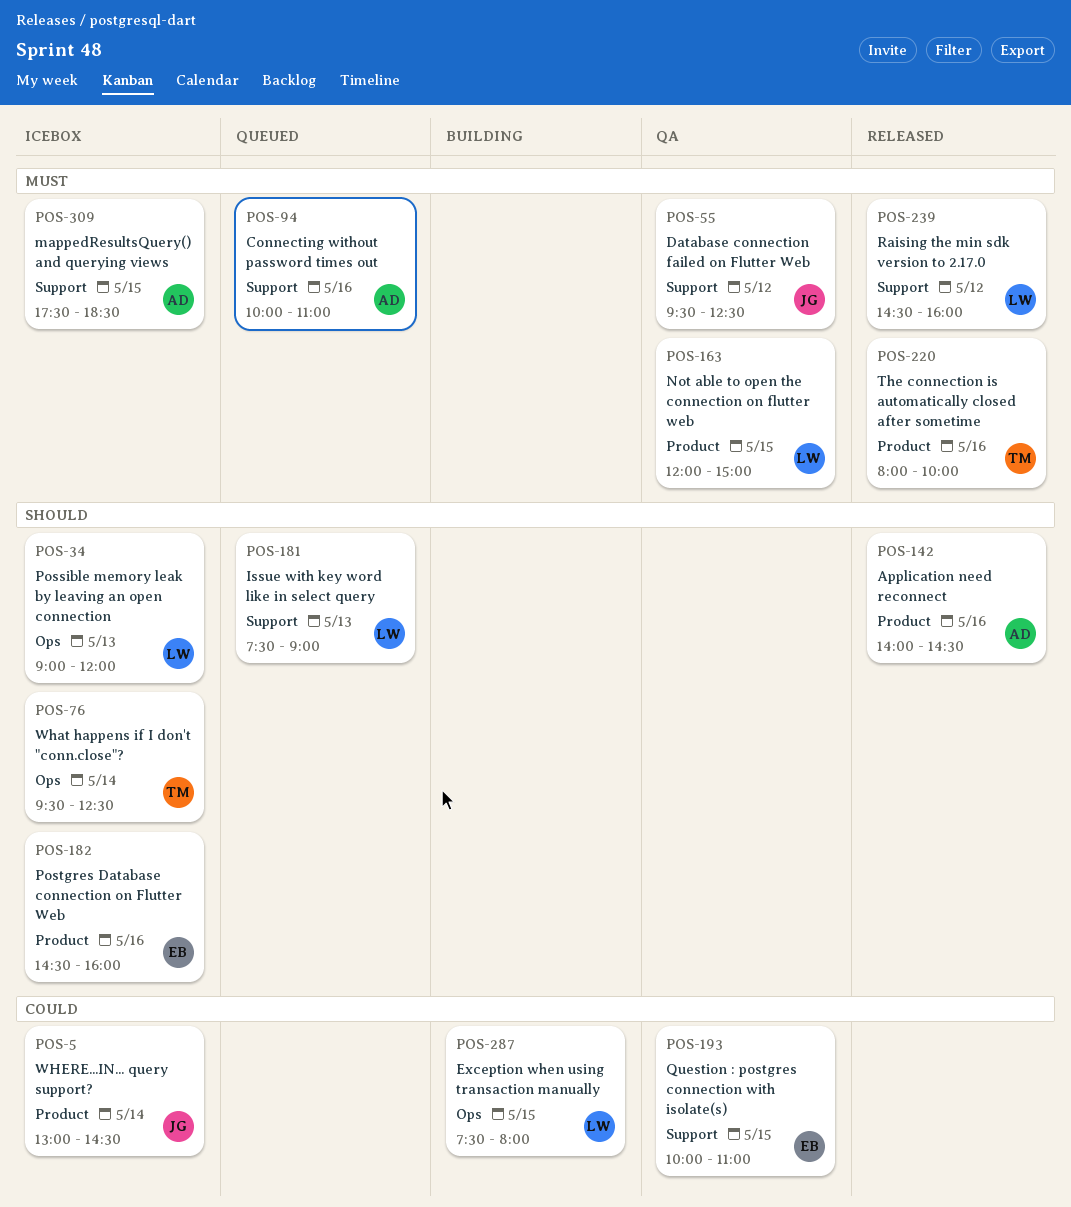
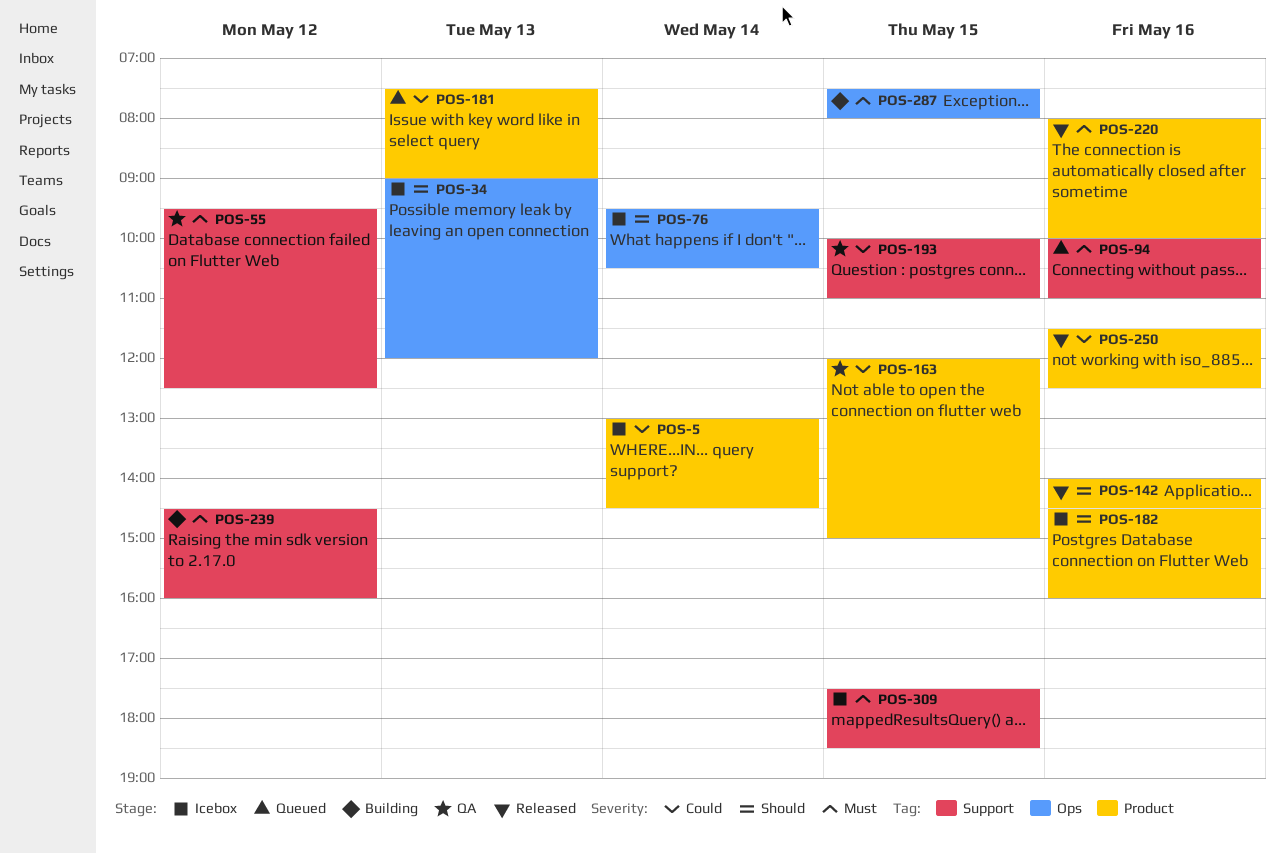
POS-76, ends: 12:30 -> 10:30
POS-163, priority: Must -> Could
POS-181, priority: Should -> Could
POS-181, label: Support -> Product
POS-239, status: Released -> Building
POS-250: none -> present
POS-287, priority: Could -> Must

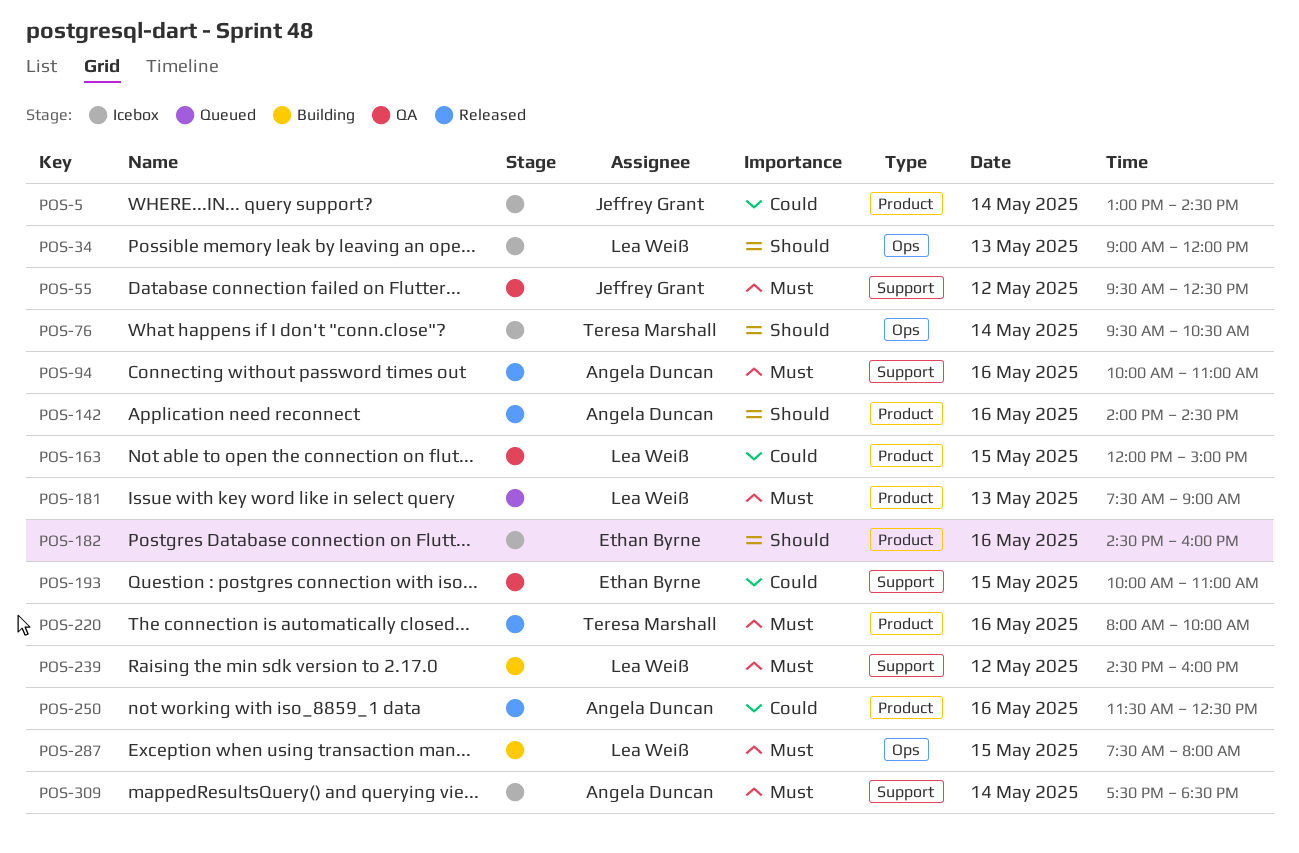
POS-94, status: Queued -> Released
POS-181, priority: Could -> Must
POS-309, day: May 15 -> May 14

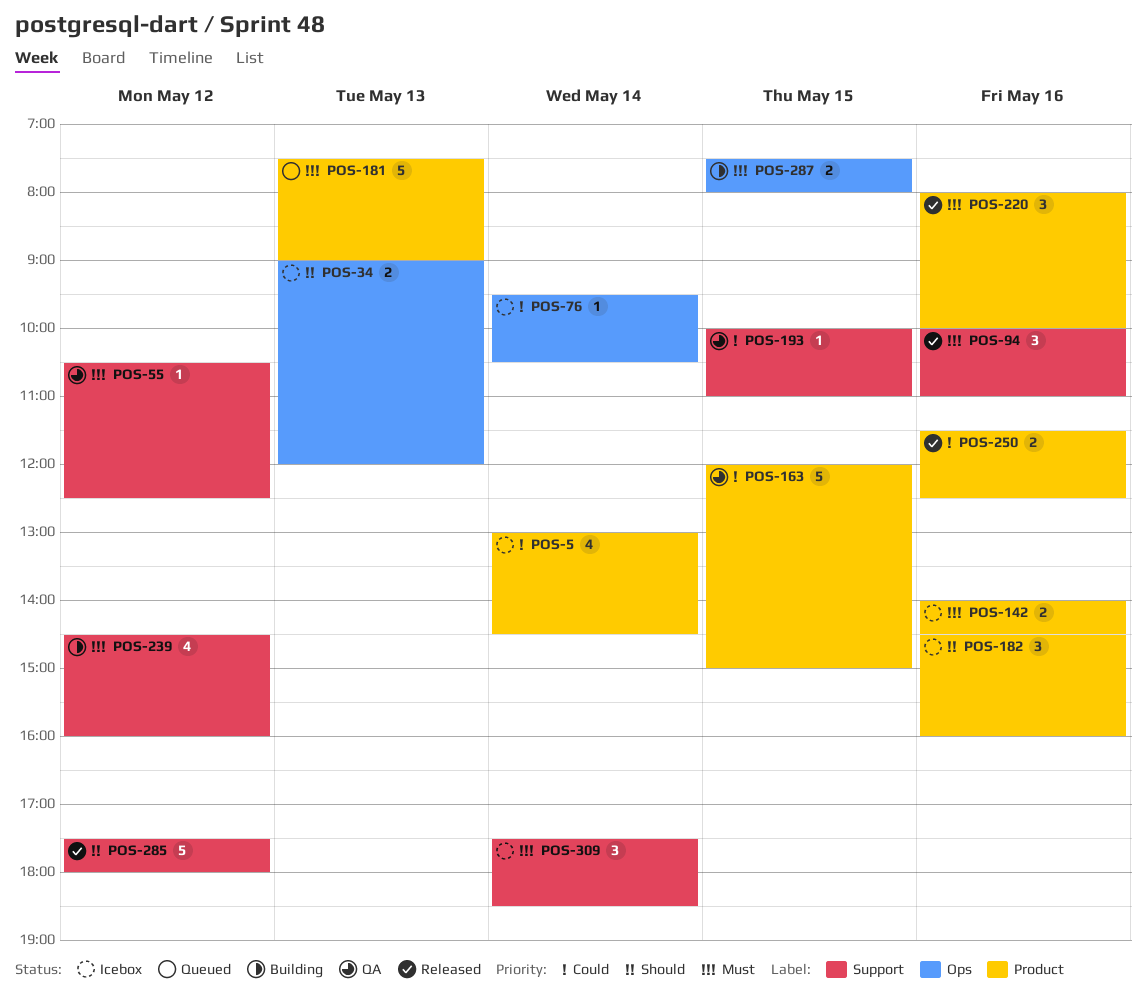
POS-55, begins: 09:30 -> 10:30
POS-76, priority: Should -> Could
POS-142, status: Released -> Icebox
POS-142, priority: Should -> Must
POS-285: none -> present

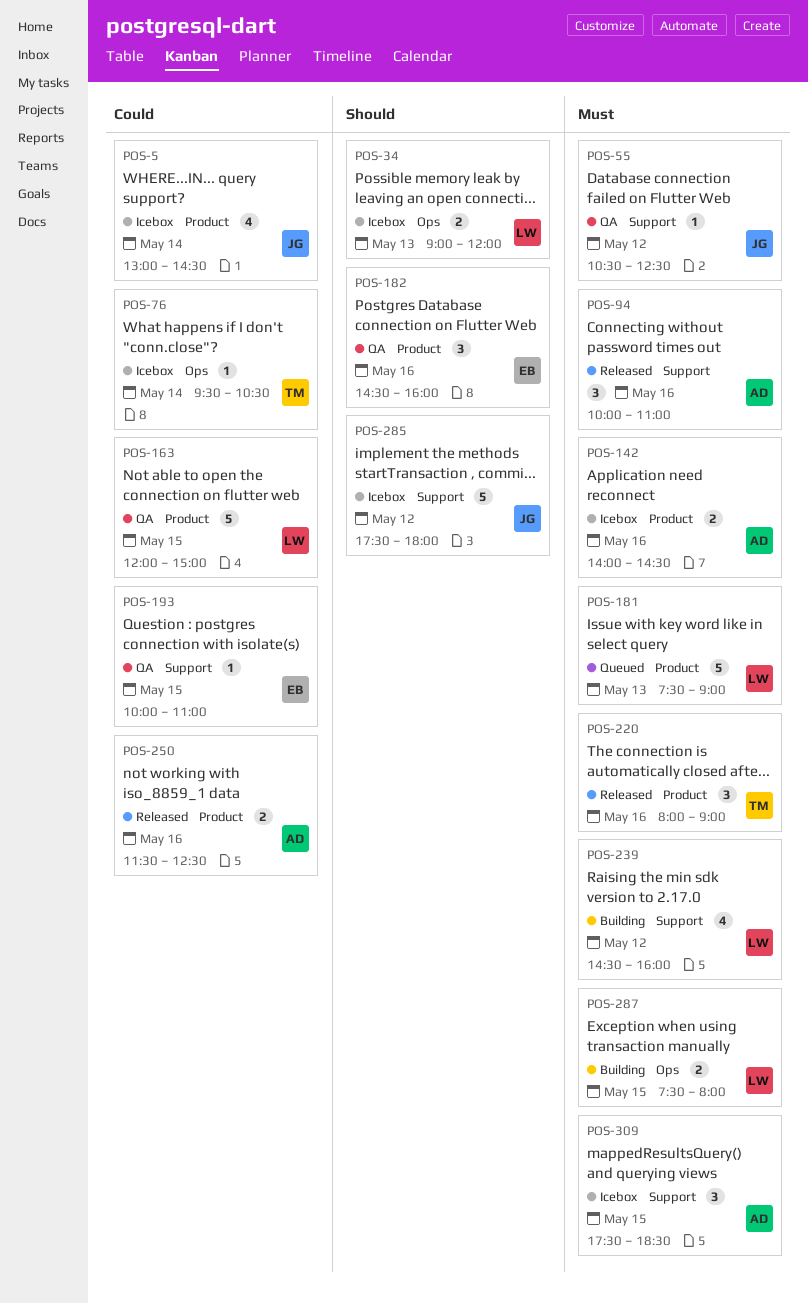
POS-182, status: Icebox -> QA
POS-220, ends: 10:00 -> 09:00
POS-285, status: Released -> Icebox
POS-309, day: May 14 -> May 15

